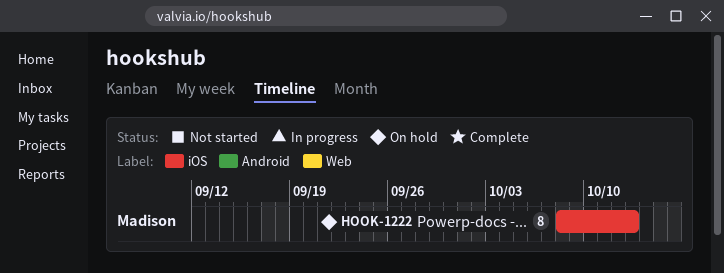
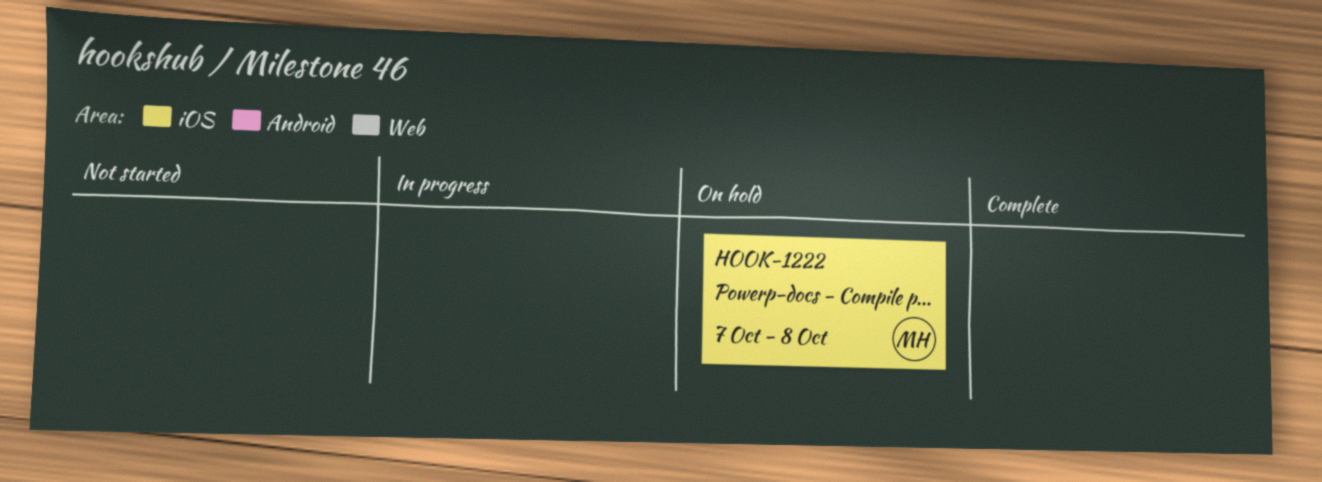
HOOK-1222, start: Oct 8 -> Oct 7
HOOK-1222, due: Oct 13 -> Oct 8

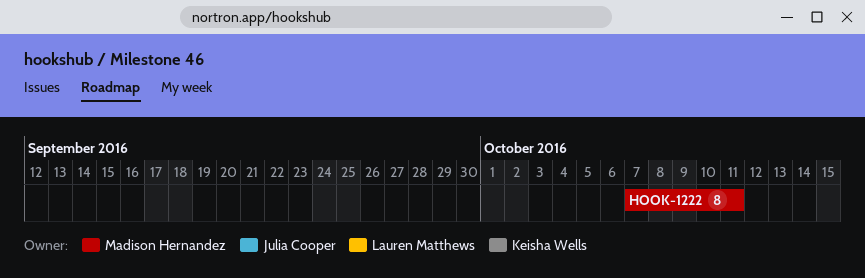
HOOK-1222, due: Oct 8 -> Oct 11

